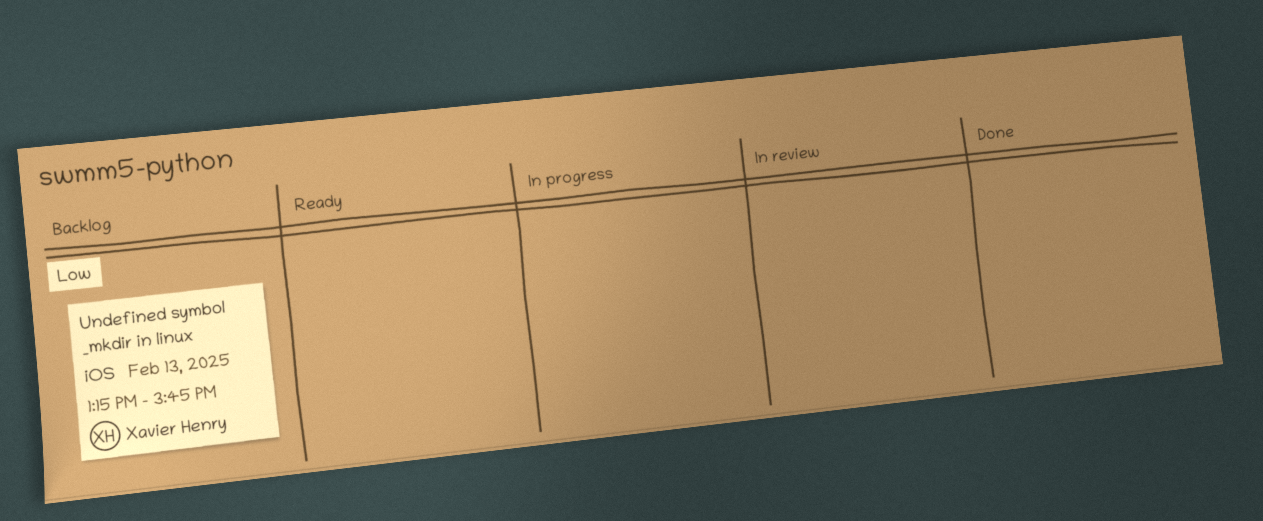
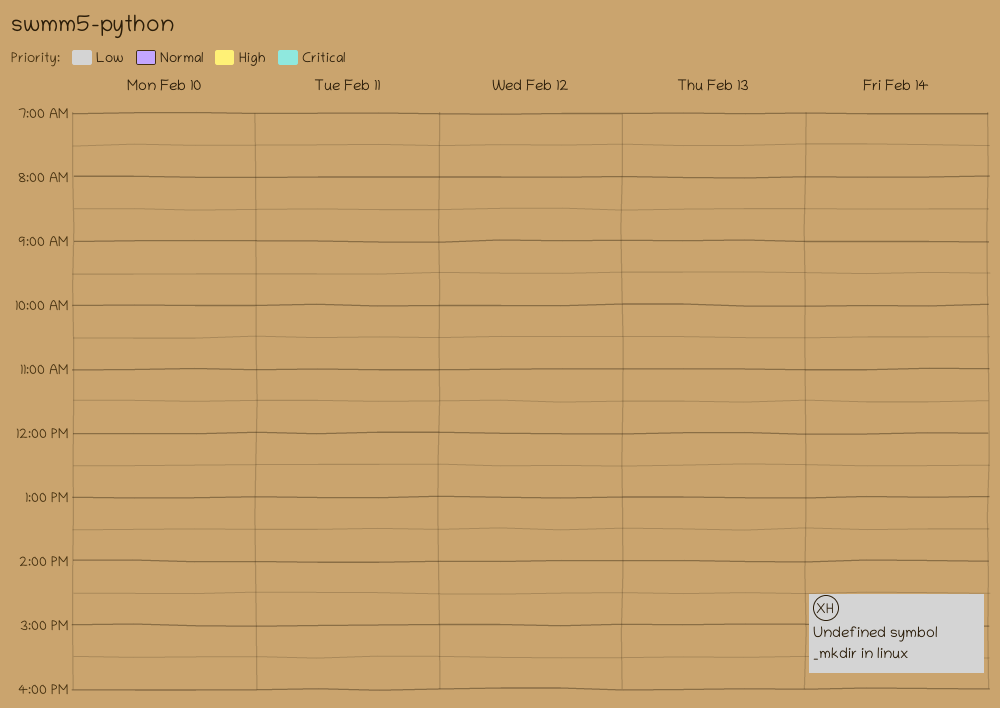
Undefined symbol _mkdir in linux, day: Feb 13 -> Feb 14
Undefined symbol _mkdir in linux, begins: 13:15 -> 14:30

